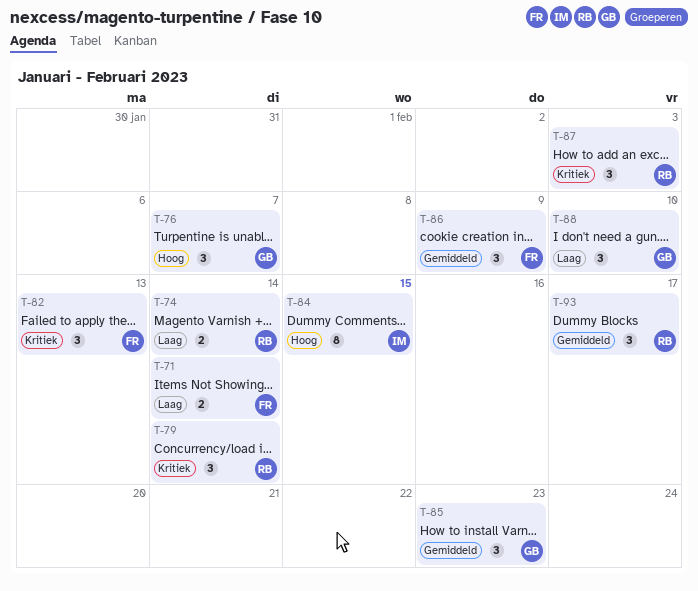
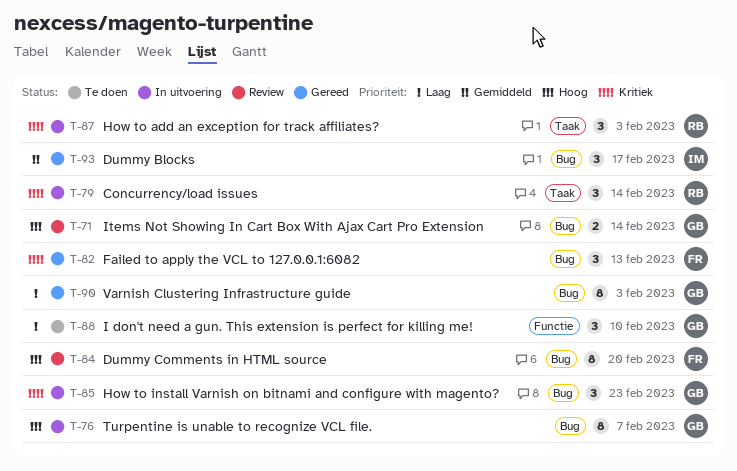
T-71, owner: FR -> GB
T-71, priority: Laag -> Hoog
T-74: present -> none
T-76, estimate: 3 -> 8
T-84, owner: IM -> FR
T-84, due: Feb 15 -> Feb 20
T-85, priority: Gemiddeld -> Kritiek
T-86: present -> none
T-90: none -> present
T-93, owner: RB -> IM

